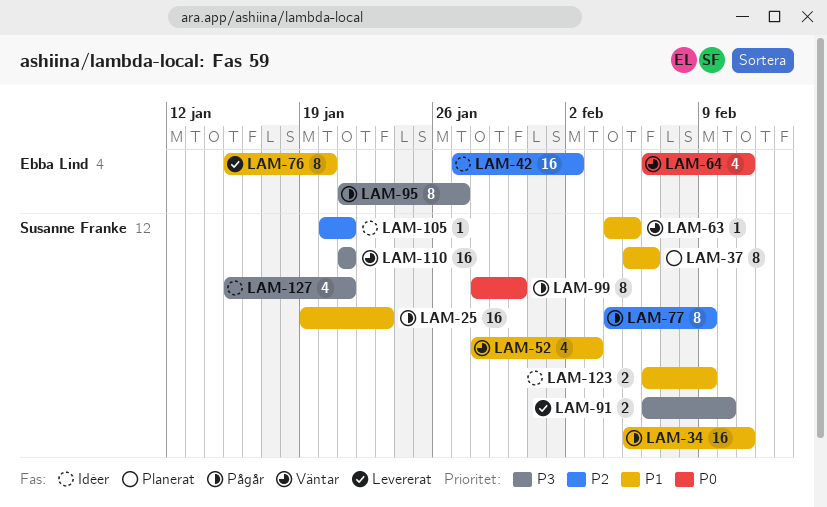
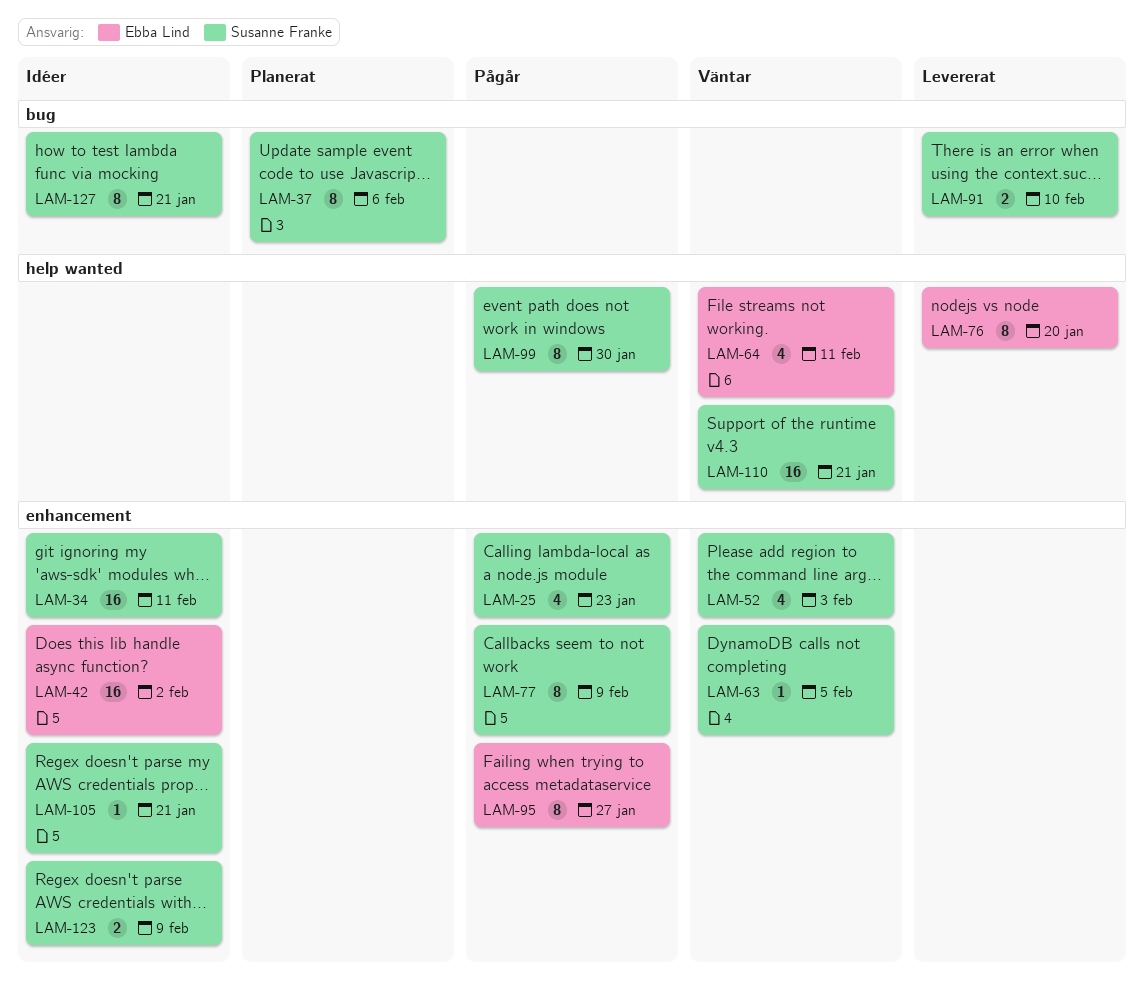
LAM-25, estimate: 16 -> 4
LAM-34, status: Pågår -> Idéer
LAM-127, estimate: 4 -> 8

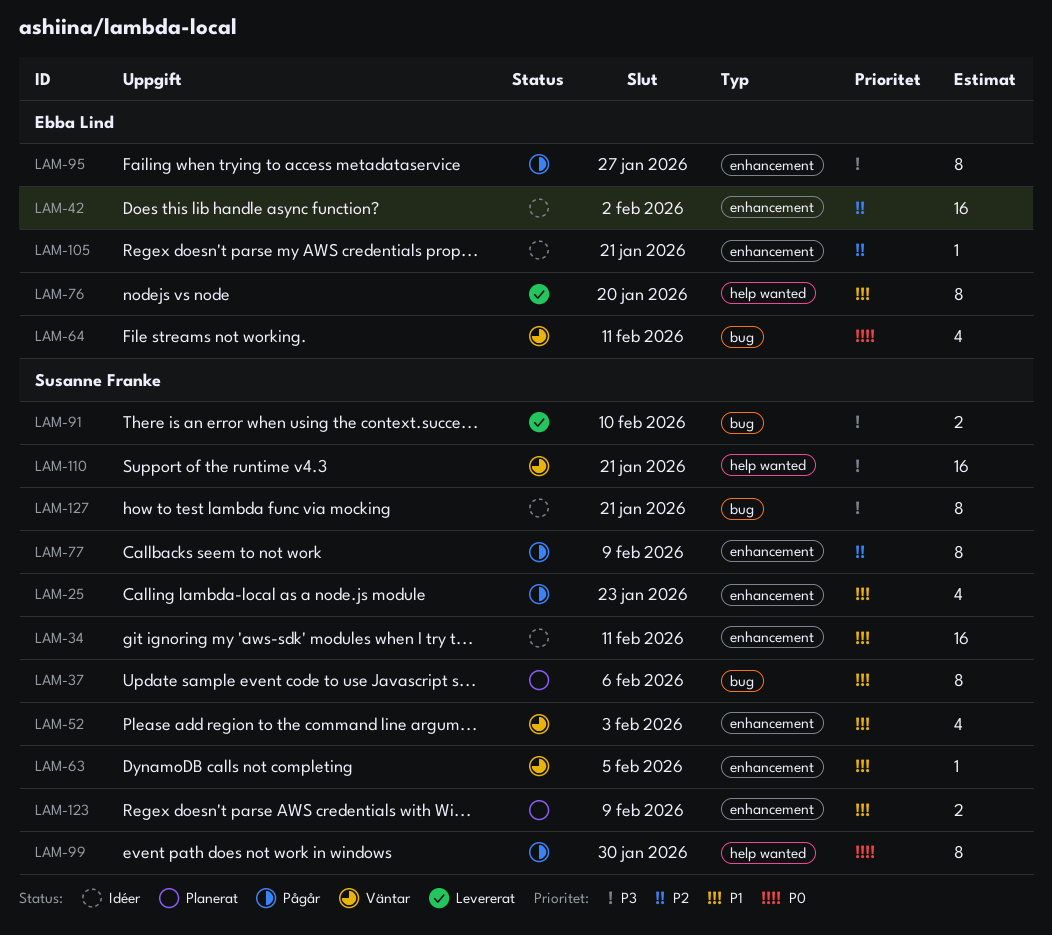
LAM-64, label: help wanted -> bug
LAM-105, owner: Susanne Franke -> Ebba Lind
LAM-123, status: Idéer -> Planerat

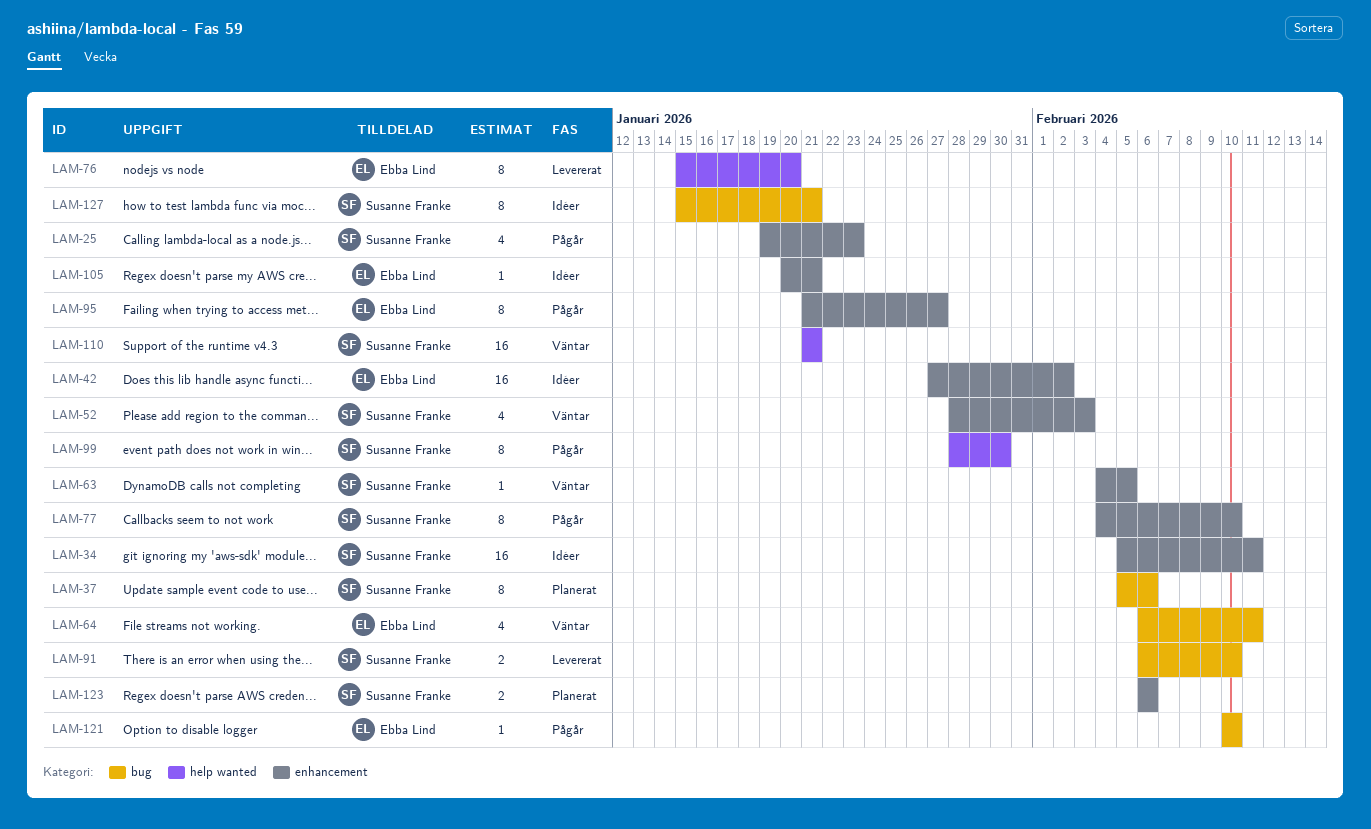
LAM-77, due: Feb 9 -> Feb 10
LAM-121: none -> present
LAM-123, due: Feb 9 -> Feb 6

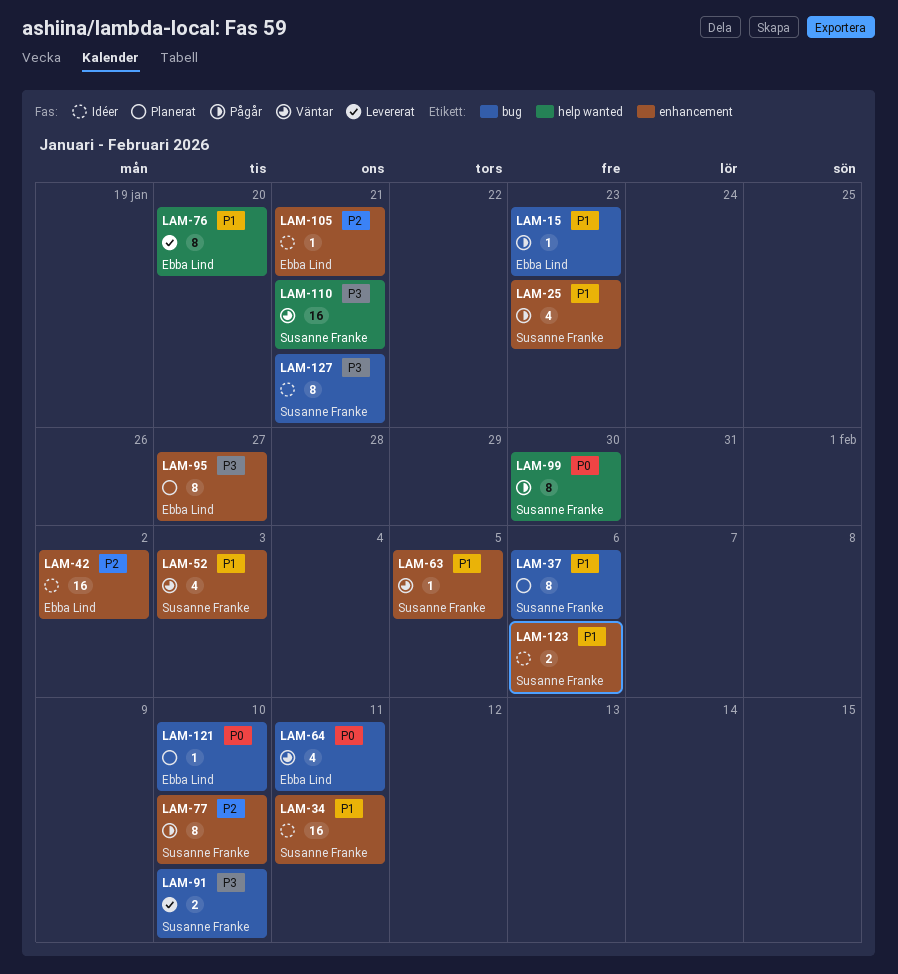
LAM-15: none -> present
LAM-95, status: Pågår -> Planerat
LAM-121, status: Pågår -> Planerat
LAM-123, status: Planerat -> Idéer

